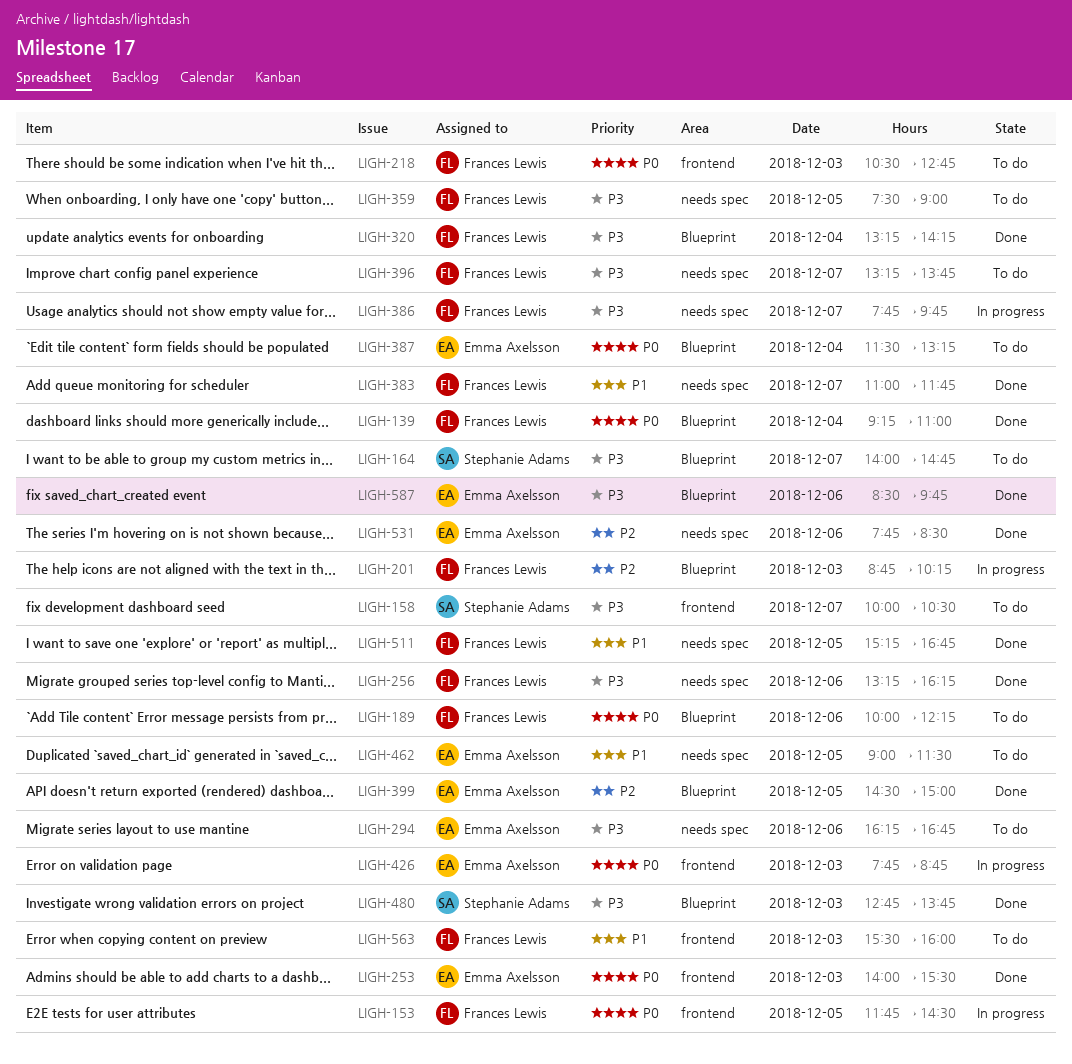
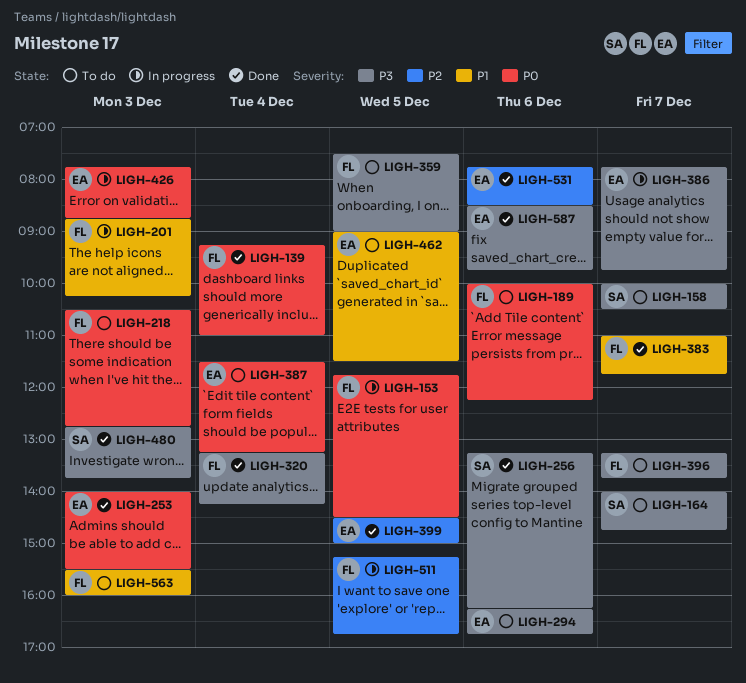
LIGH-201, priority: P2 -> P1
LIGH-256, owner: Frances Lewis -> Stephanie Adams
LIGH-386, owner: Frances Lewis -> Emma Axelsson
LIGH-511, status: Done -> In progress
LIGH-511, priority: P1 -> P2

